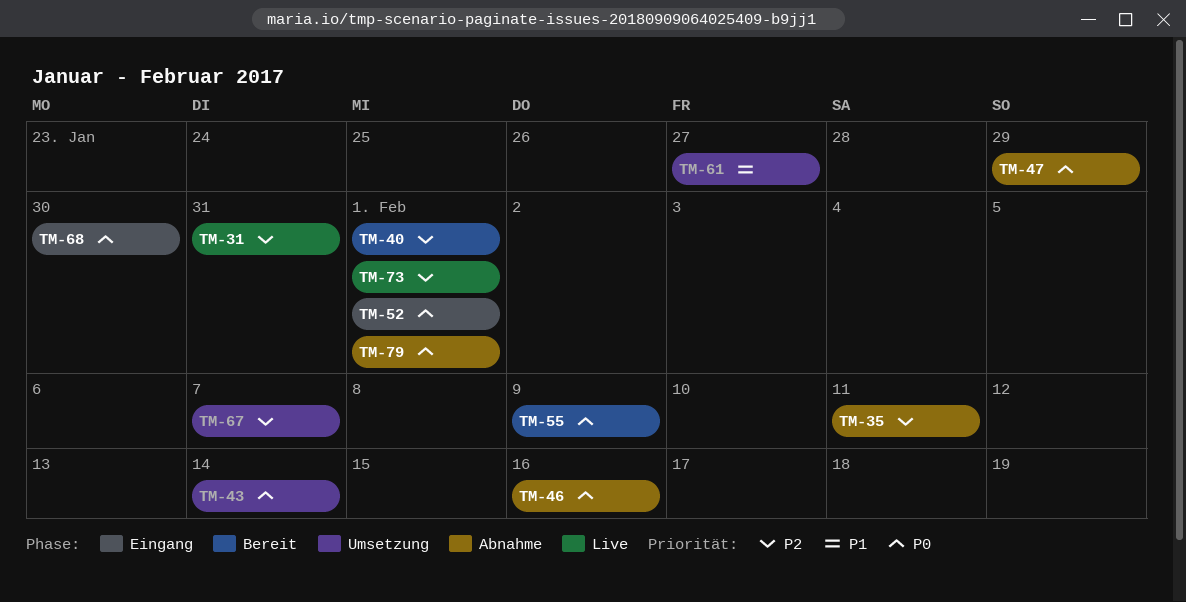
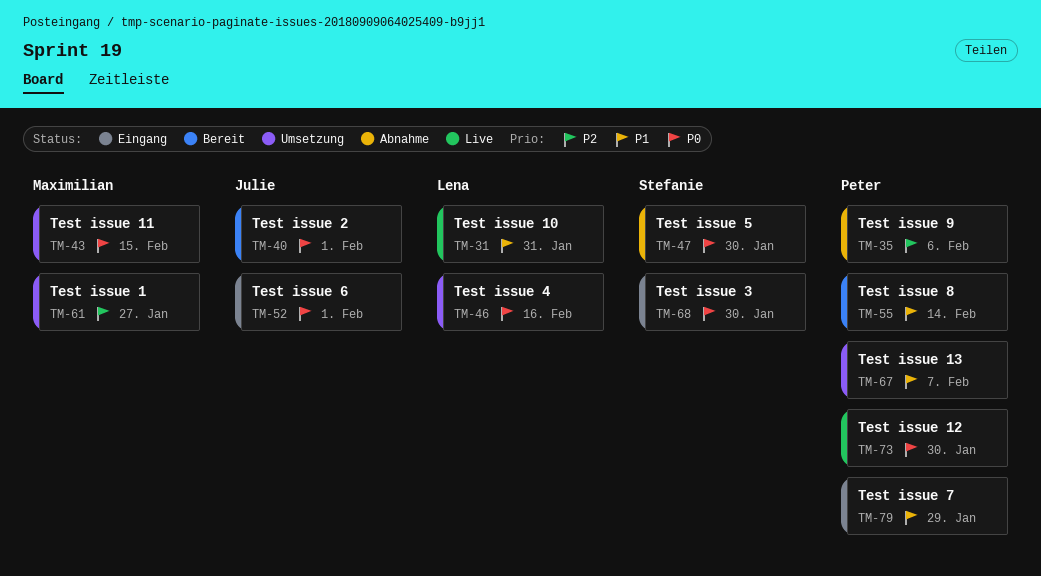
TM-31, priority: P2 -> P1
TM-35, due: Feb 11 -> Feb 6
TM-40, priority: P2 -> P0
TM-43, due: Feb 14 -> Feb 15
TM-46, status: Abnahme -> Umsetzung
TM-47, due: Jan 29 -> Jan 30
TM-55, priority: P0 -> P1
TM-55, due: Feb 9 -> Feb 14
TM-61, priority: P1 -> P2
TM-67, priority: P2 -> P1
TM-73, priority: P2 -> P0
TM-73, due: Feb 1 -> Jan 30
TM-79, status: Abnahme -> Eingang
TM-79, priority: P0 -> P1
TM-79, due: Feb 1 -> Jan 29

